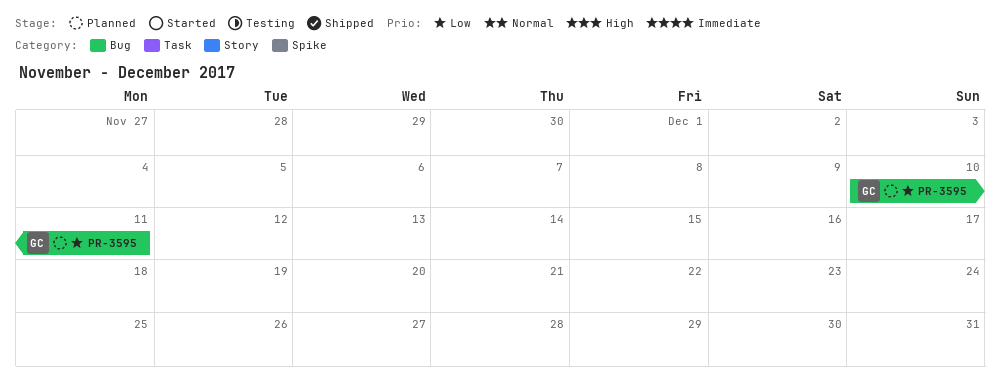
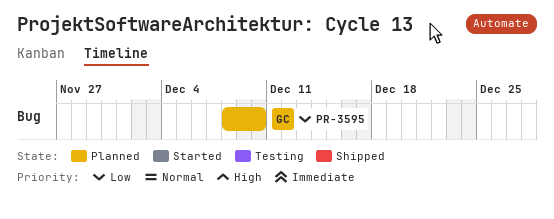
PR-3595, start: Dec 10 -> Dec 8
PR-3595, due: Dec 11 -> Dec 10

